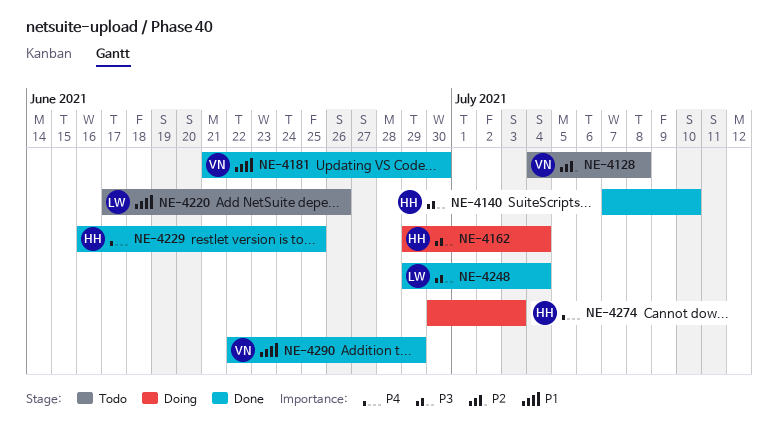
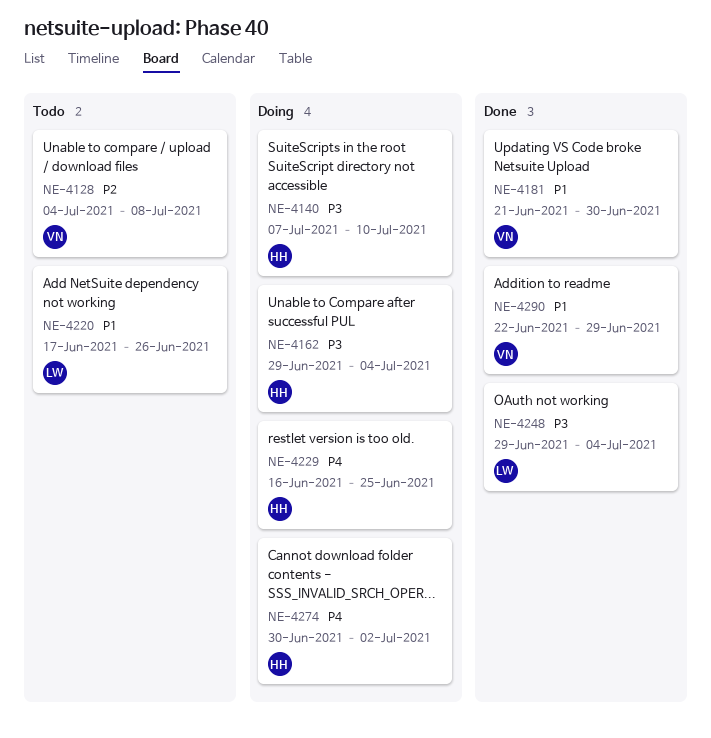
NE-4140, status: Done -> Doing
NE-4229, status: Done -> Doing
NE-4274, due: Jul 3 -> Jul 2

